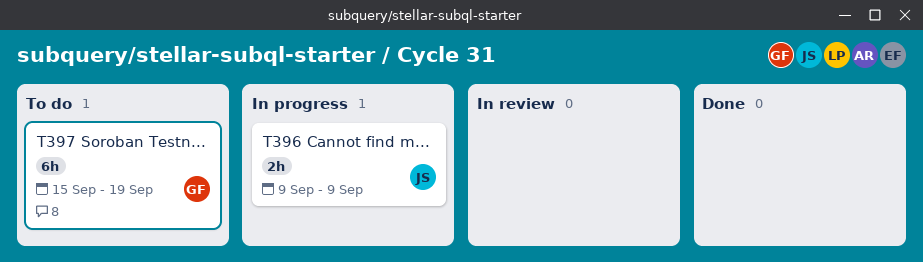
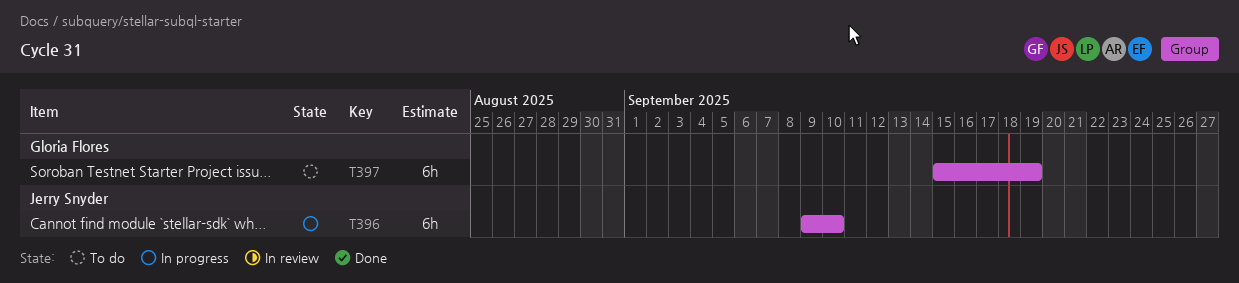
T396, estimate: 2h -> 6h
T396, due: Sep 9 -> Sep 10

